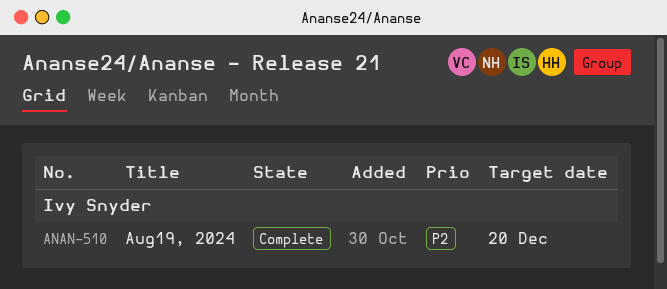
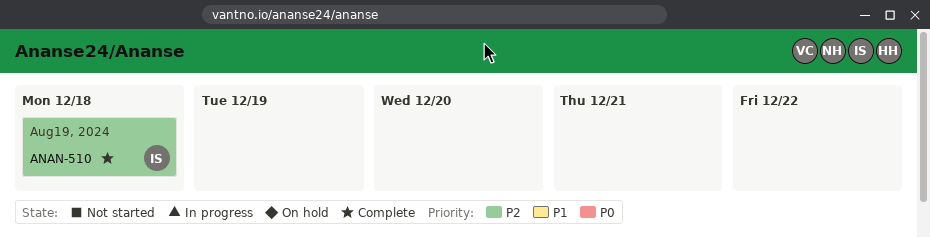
ANAN-510, due: Dec 20 -> Dec 18

